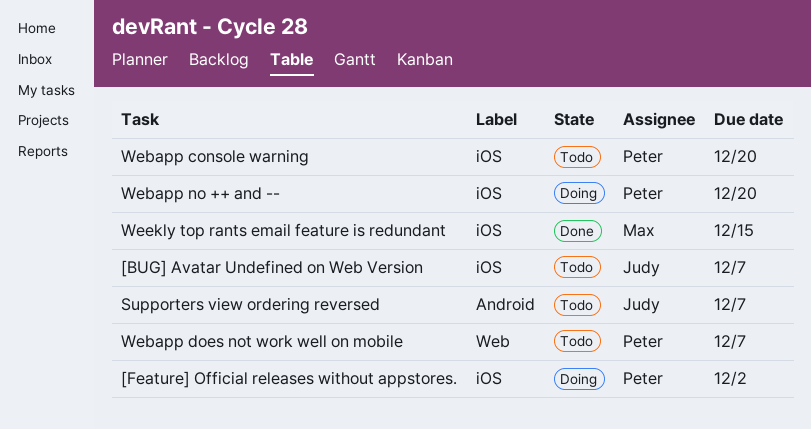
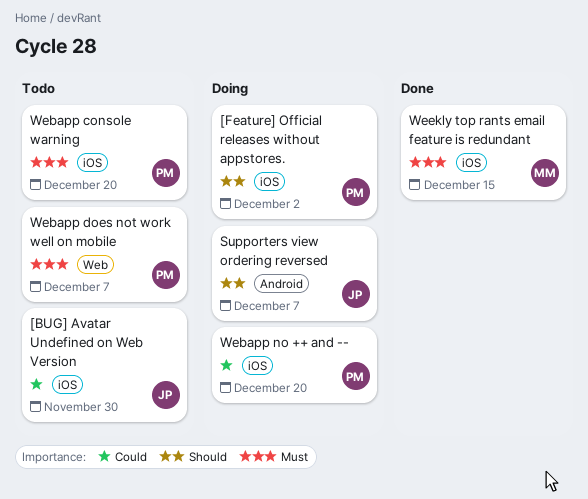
[BUG] Avatar Undefined on Web Version, due: Dec 7 -> Nov 30
Supporters view ordering reversed, status: Todo -> Doing

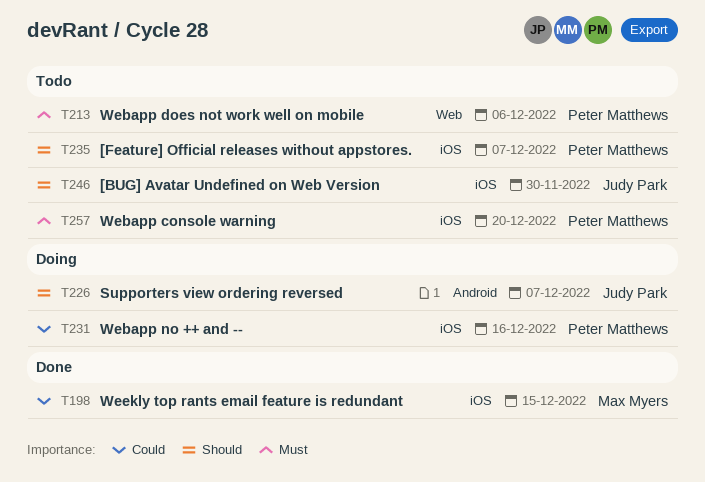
[BUG] Avatar Undefined on Web Version, priority: Could -> Should
[Feature] Official releases without appstores., status: Doing -> Todo
[Feature] Official releases without appstores., due: Dec 2 -> Dec 7
Webapp does not work well on mobile, due: Dec 7 -> Dec 6
Webapp no ++ and --, due: Dec 20 -> Dec 16
Weekly top rants email feature is redundant, priority: Must -> Could

